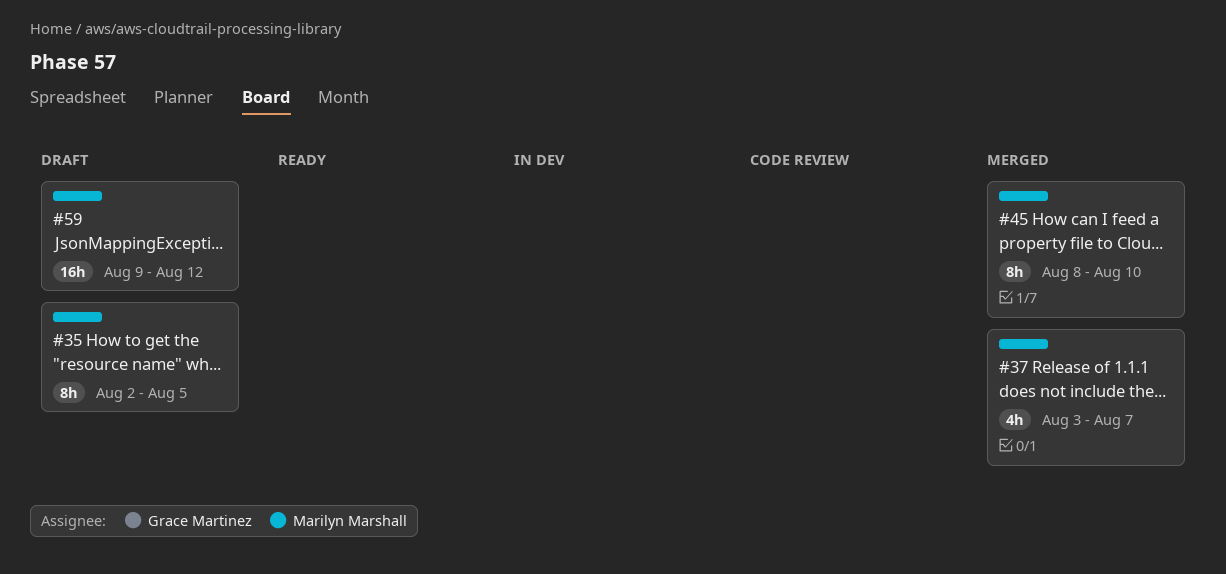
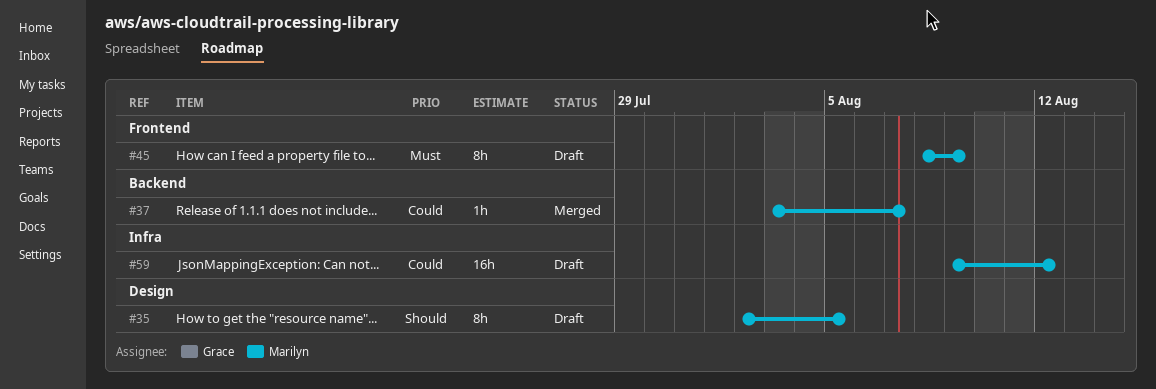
#37, estimate: 4h -> 1h
#45, status: Merged -> Draft
#45, due: Aug 10 -> Aug 9

